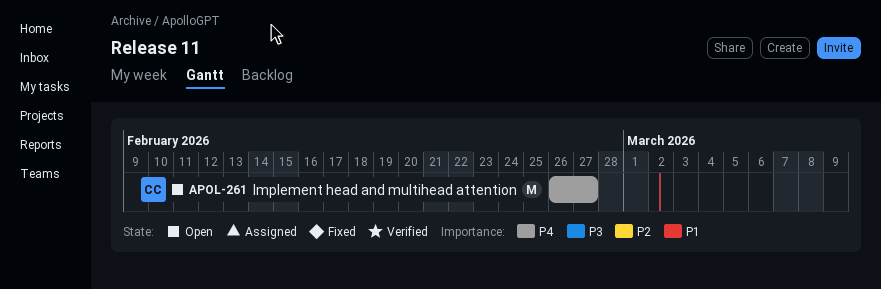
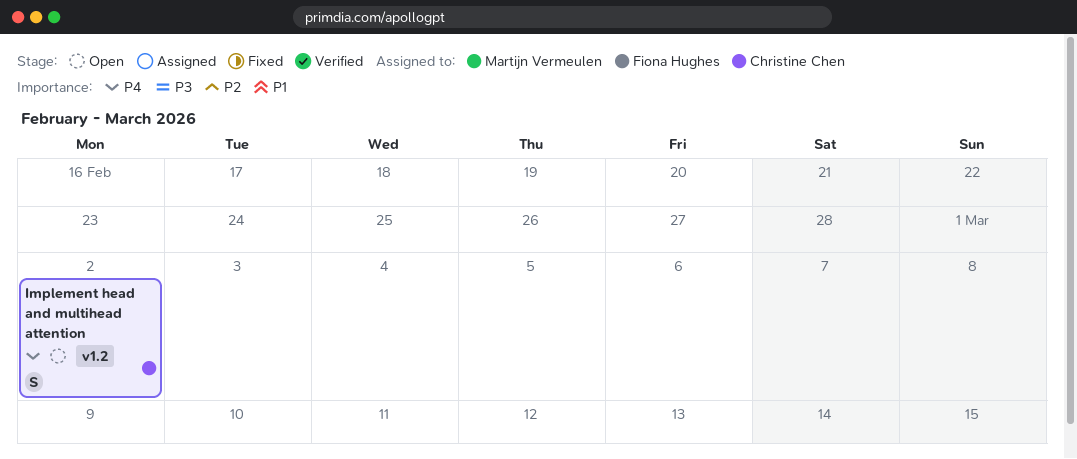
Implement head and multihead attention, estimate: M -> S
Implement head and multihead attention, due: Feb 27 -> Mar 2

